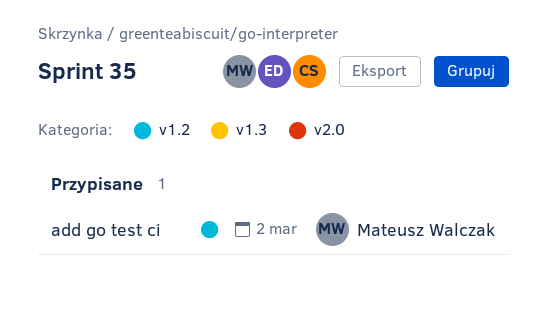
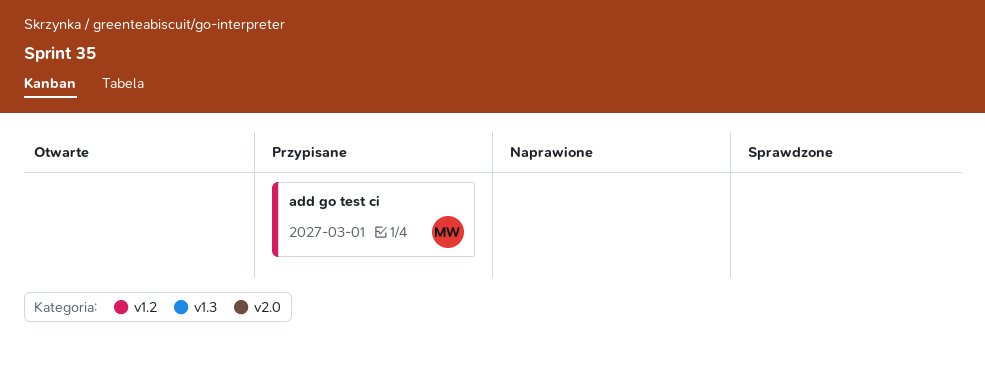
add go test ci, due: Mar 2 -> Mar 1

